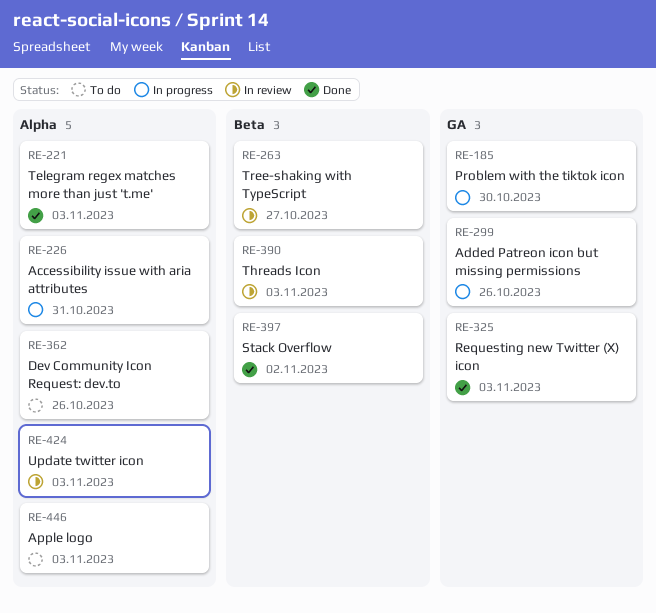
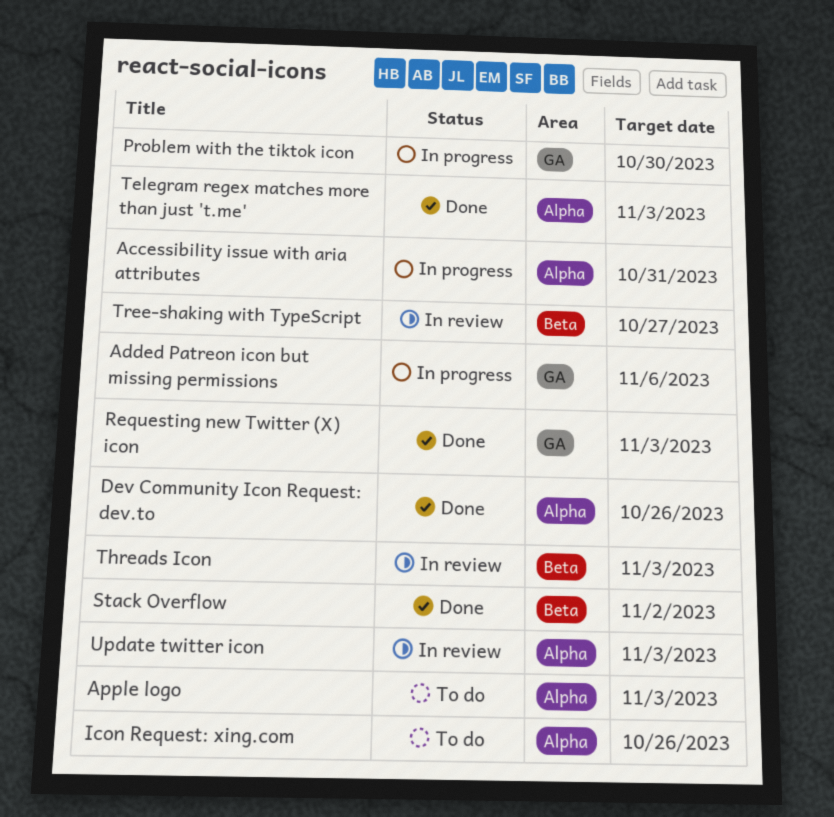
Added Patreon icon but missing permissions, due: Oct 26 -> Nov 6
Dev Community Icon Request: dev.to, status: To do -> Done
Icon Request: xing.com: none -> present

